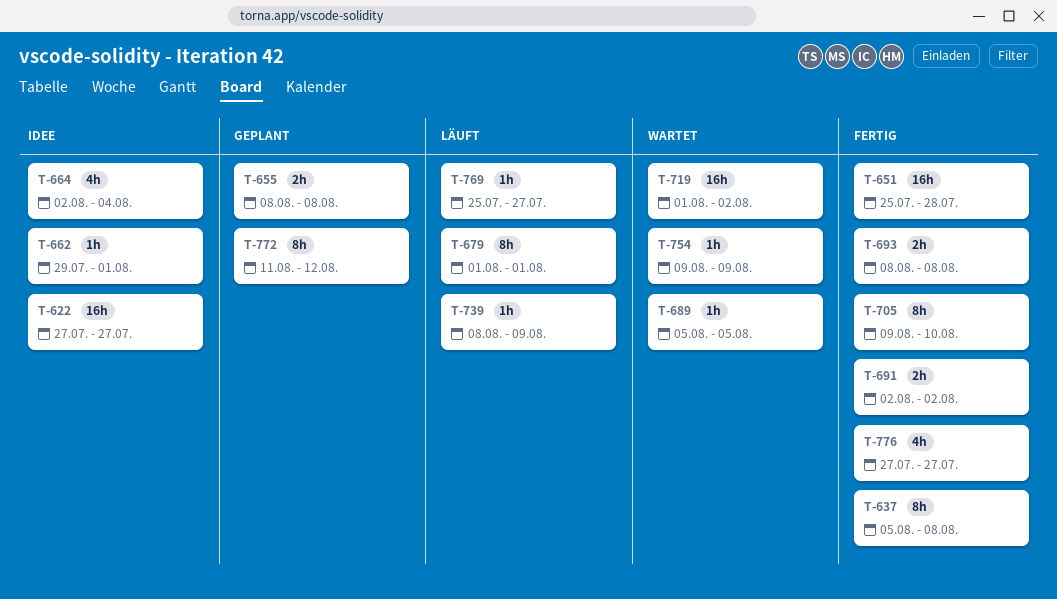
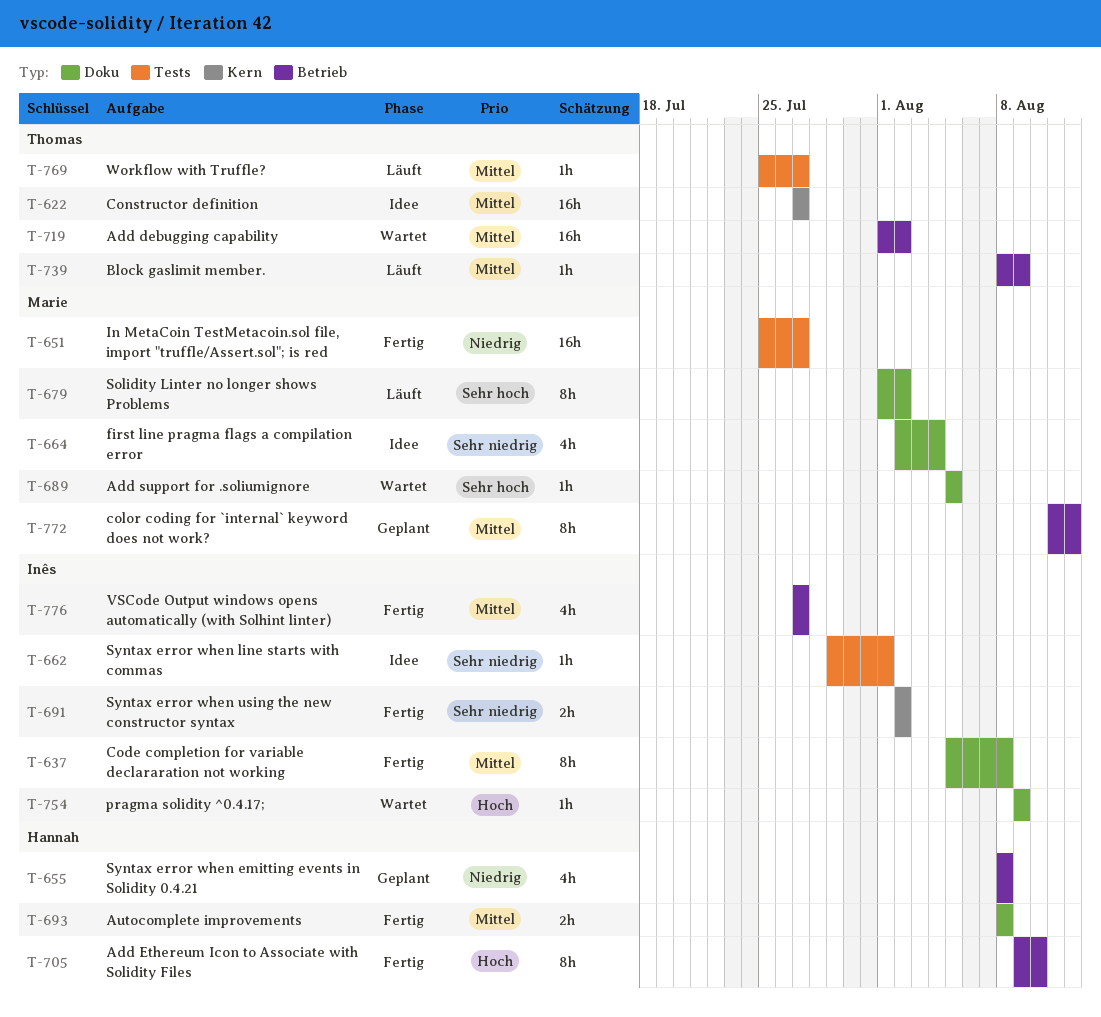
T-651, due: Jul 28 -> Jul 27
T-655, estimate: 2h -> 4h
T-679, due: Aug 1 -> Aug 2

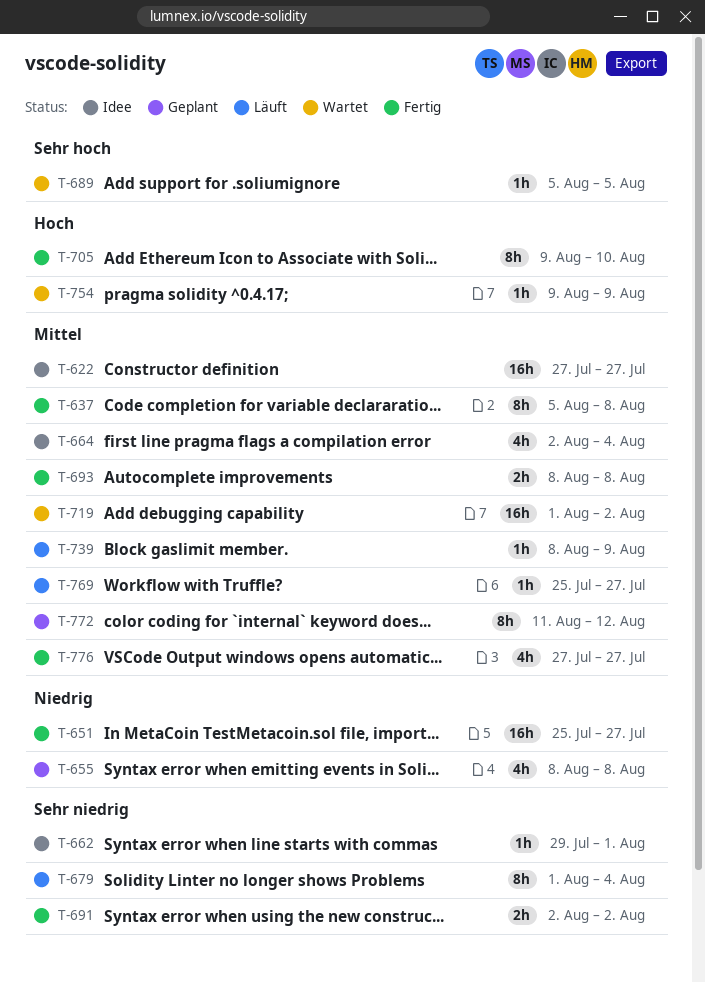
T-664, priority: Sehr niedrig -> Mittel
T-679, priority: Sehr hoch -> Sehr niedrig
T-679, due: Aug 2 -> Aug 4

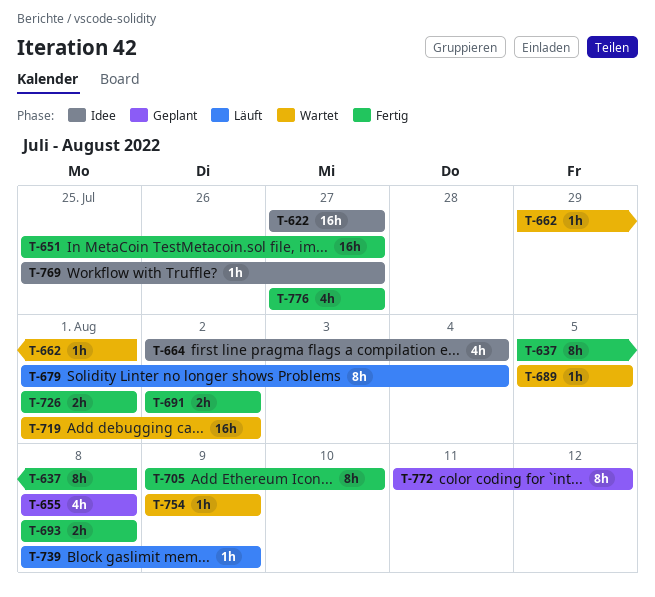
T-662, status: Idee -> Wartet
T-726: none -> present
T-769, status: Läuft -> Idee

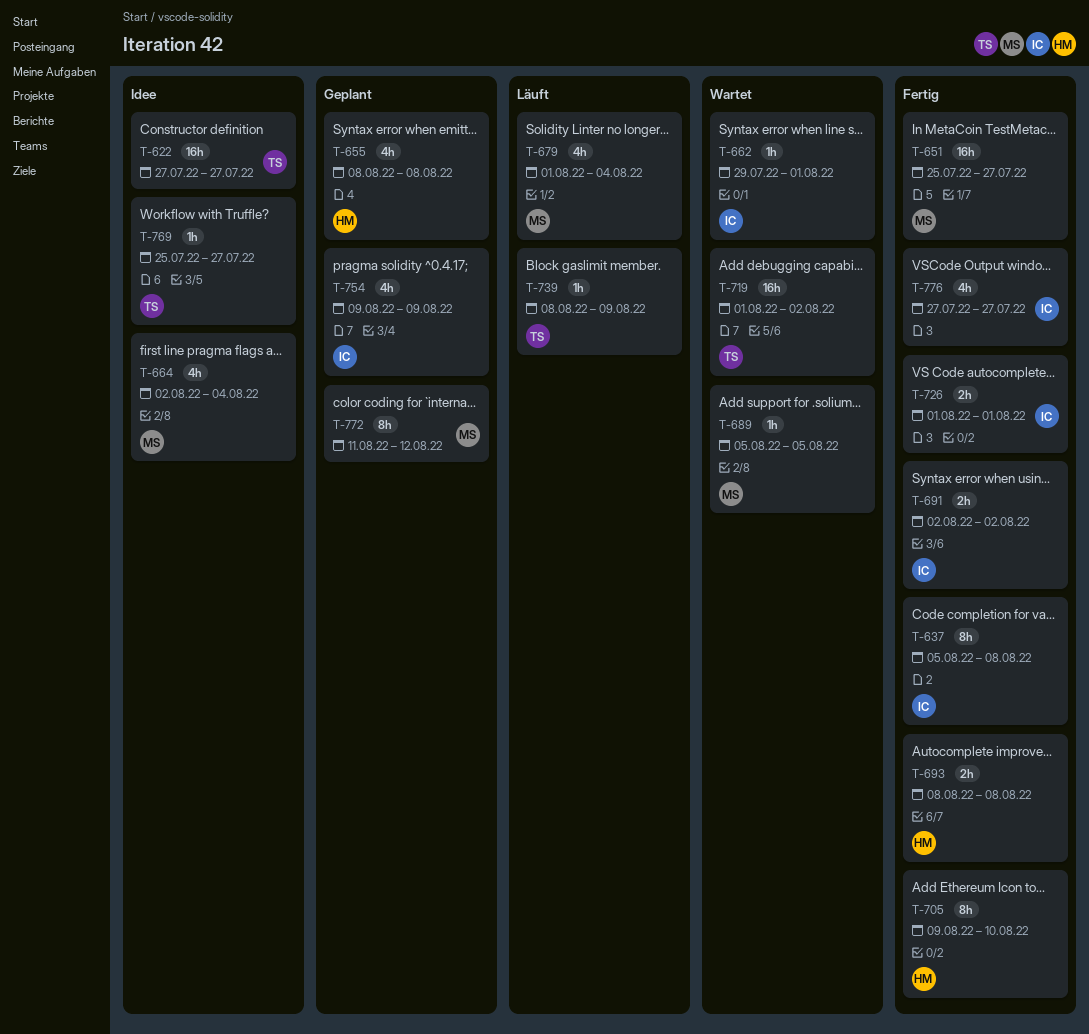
T-679, estimate: 8h -> 4h
T-754, status: Wartet -> Geplant
T-754, estimate: 1h -> 4h

